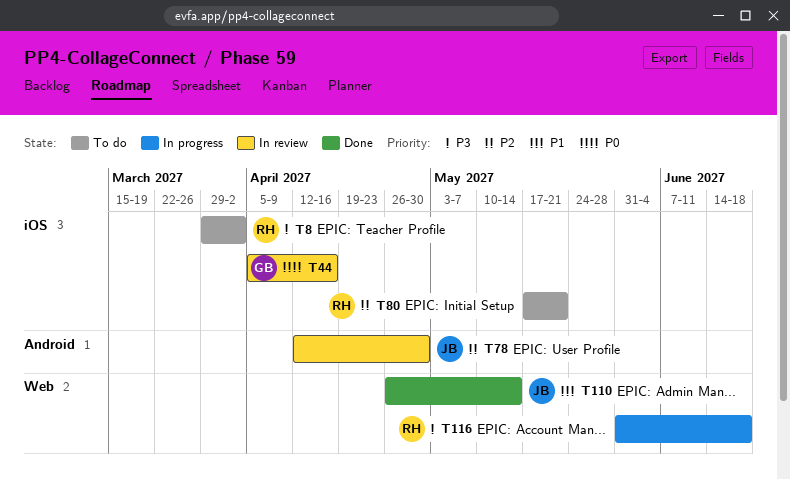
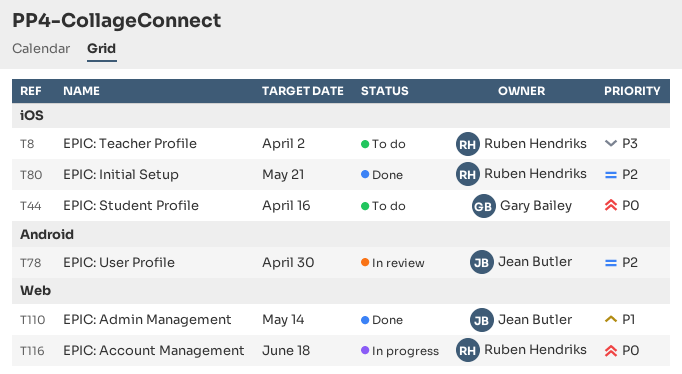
T44, status: In review -> To do
T80, status: To do -> Done
T116, priority: P3 -> P0

